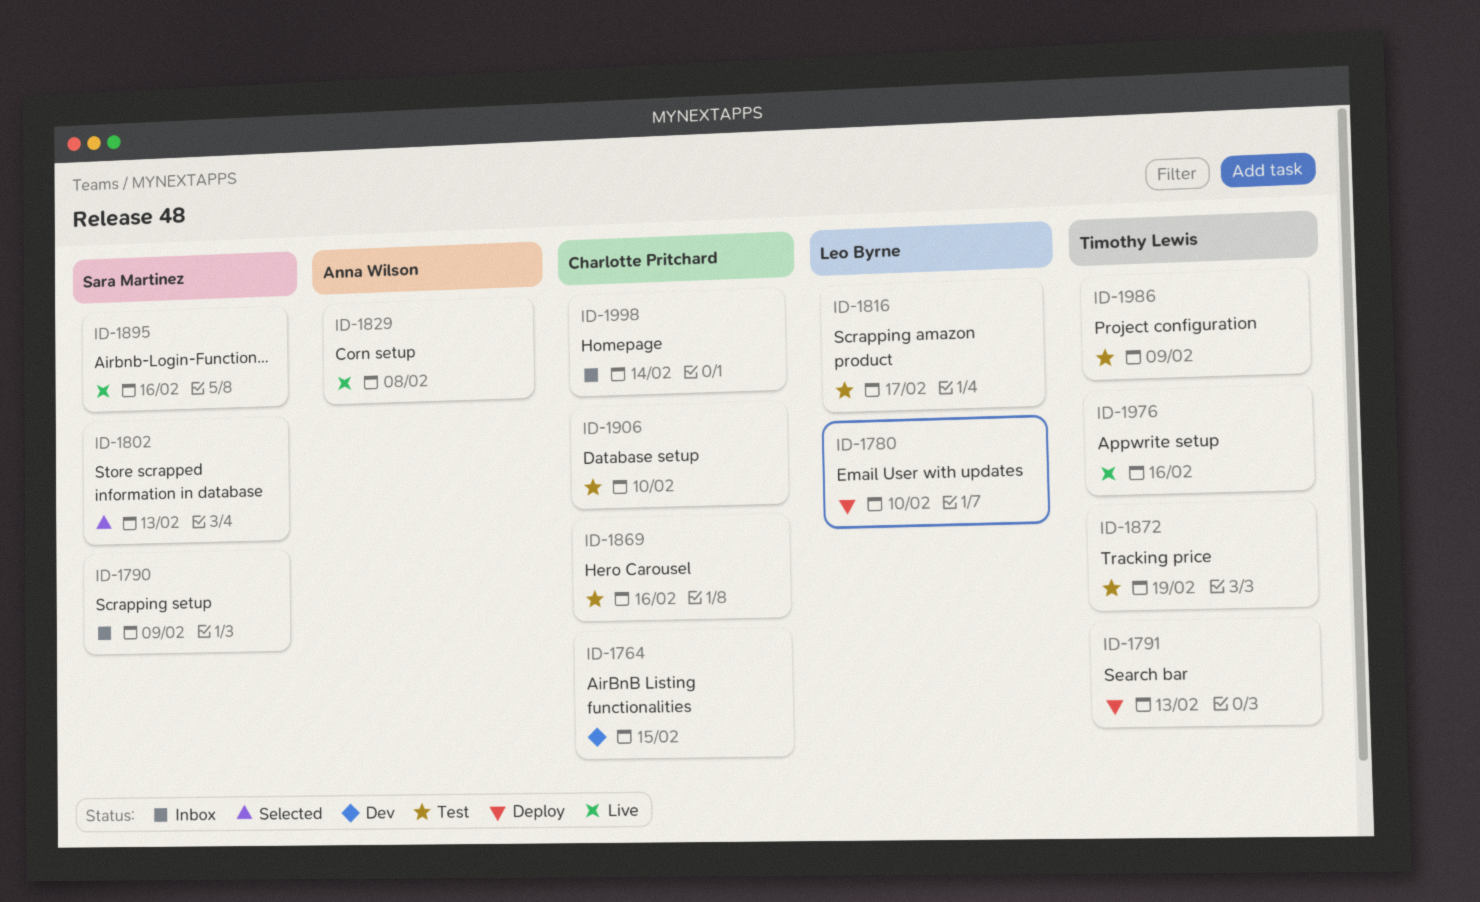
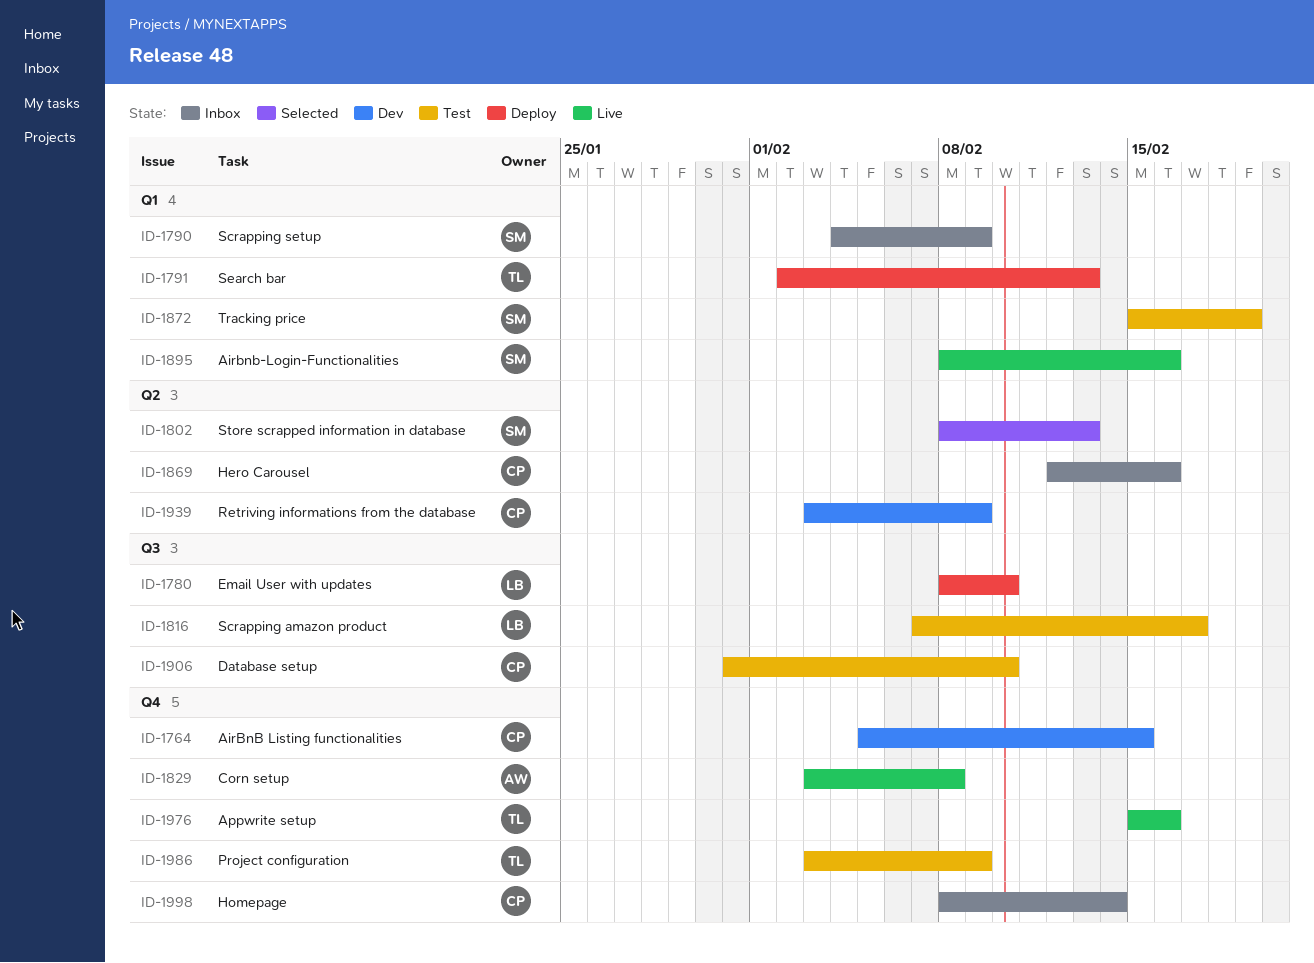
ID-1869, status: Test -> Inbox
ID-1872, owner: Timothy Lewis -> Sara Martinez
ID-1939: none -> present

